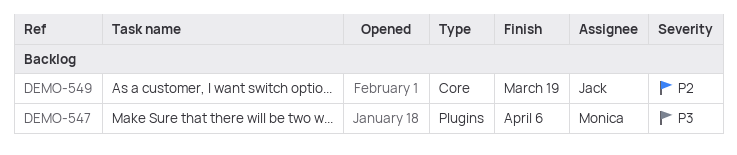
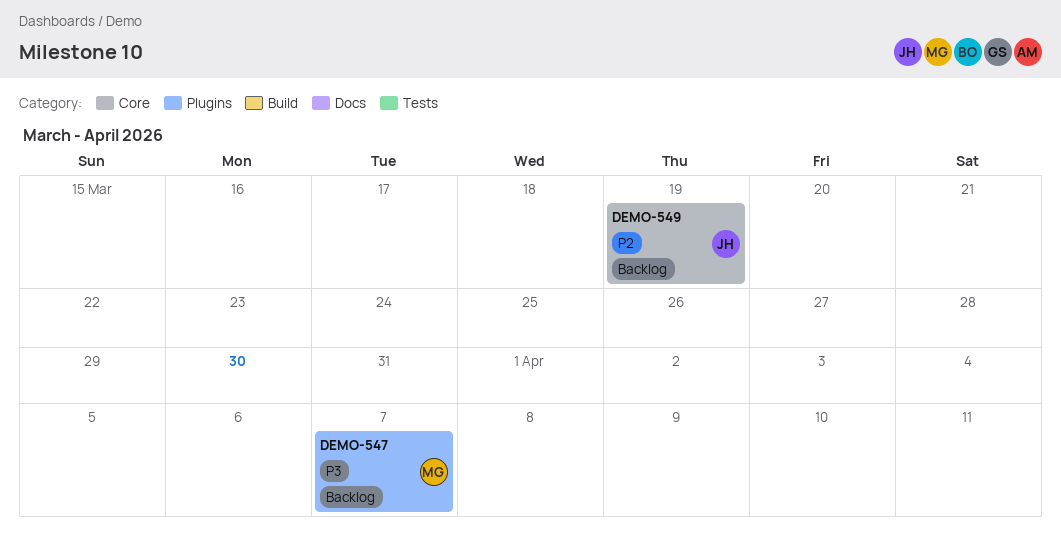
DEMO-547, due: Apr 6 -> Apr 7

